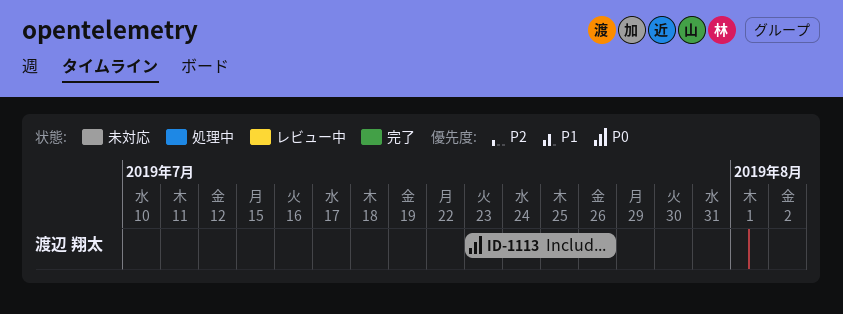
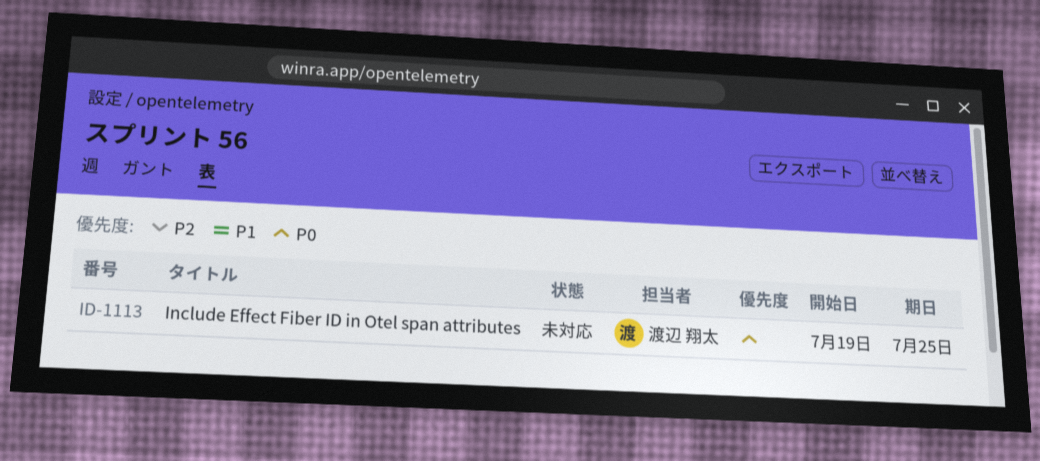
ID-1113, start: Jul 23 -> Jul 19
ID-1113, due: Jul 26 -> Jul 25

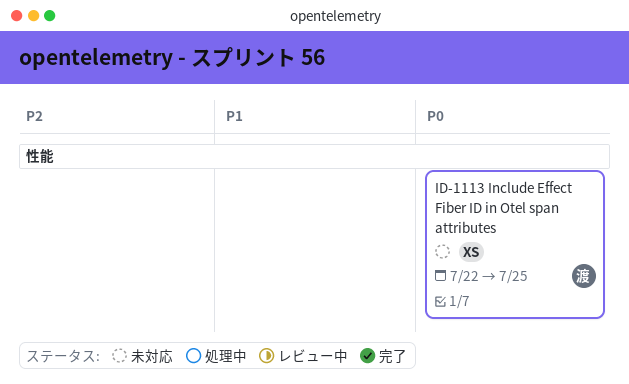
ID-1113, start: Jul 19 -> Jul 22

